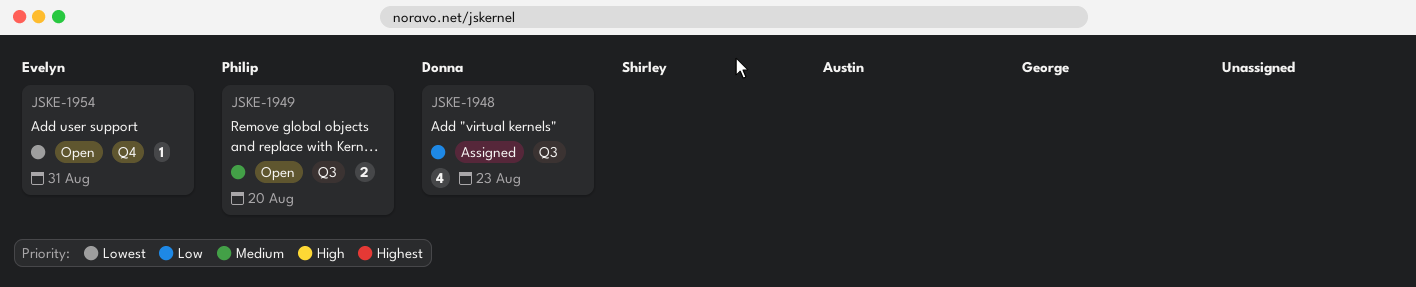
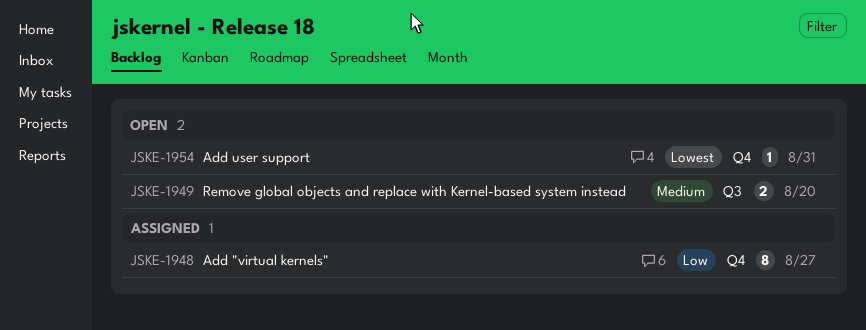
JSKE-1948, label: Q3 -> Q4
JSKE-1948, estimate: 4 -> 8
JSKE-1948, due: Aug 23 -> Aug 27

